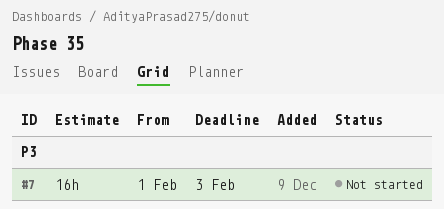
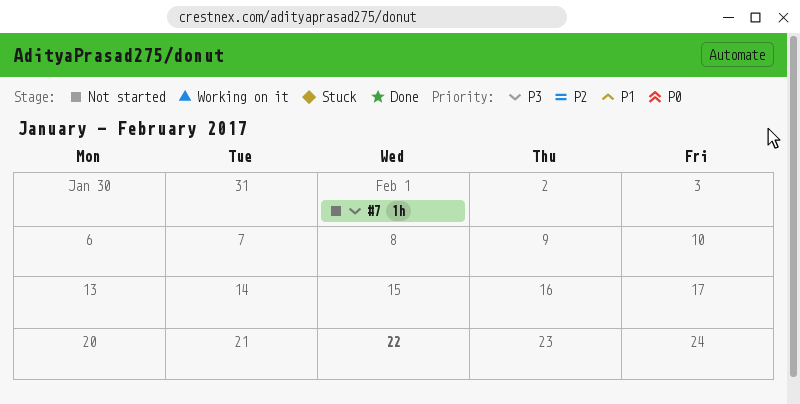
#7, estimate: 16h -> 1h
#7, due: Feb 3 -> Feb 1

